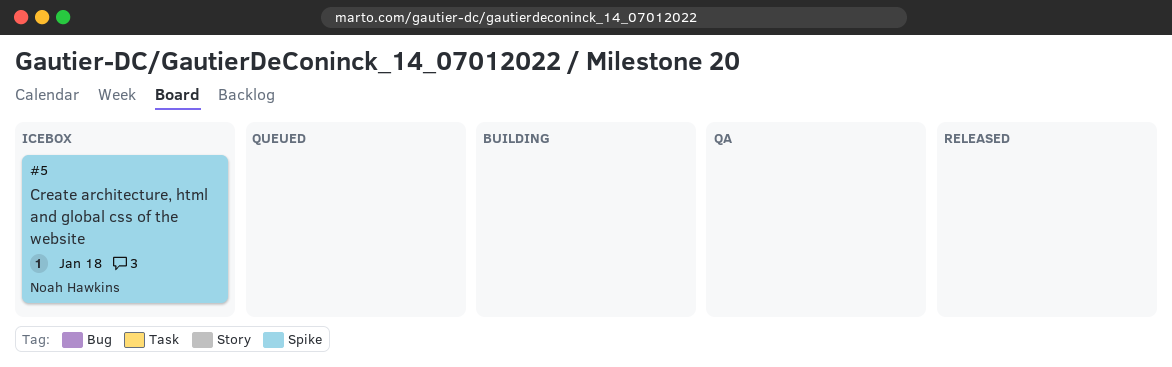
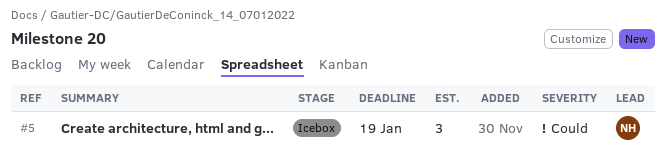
#5, estimate: 1 -> 3
#5, due: Jan 18 -> Jan 19

